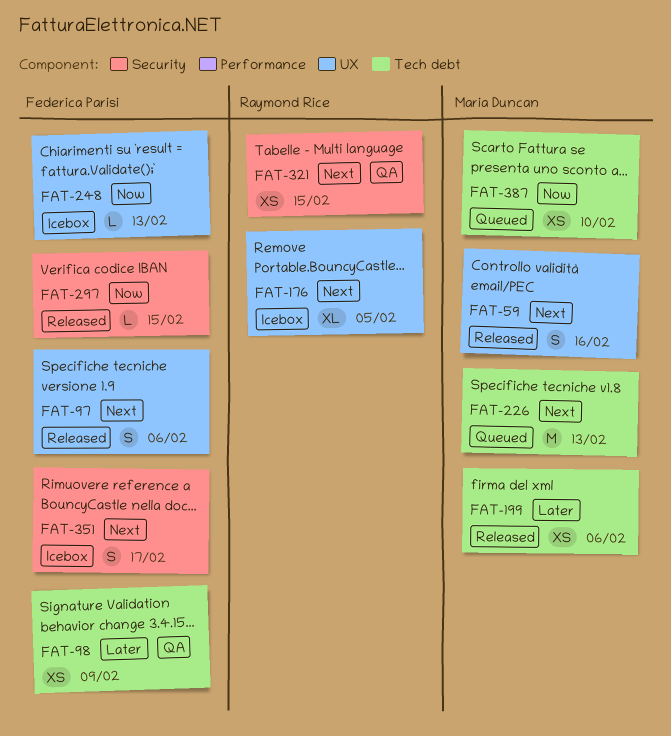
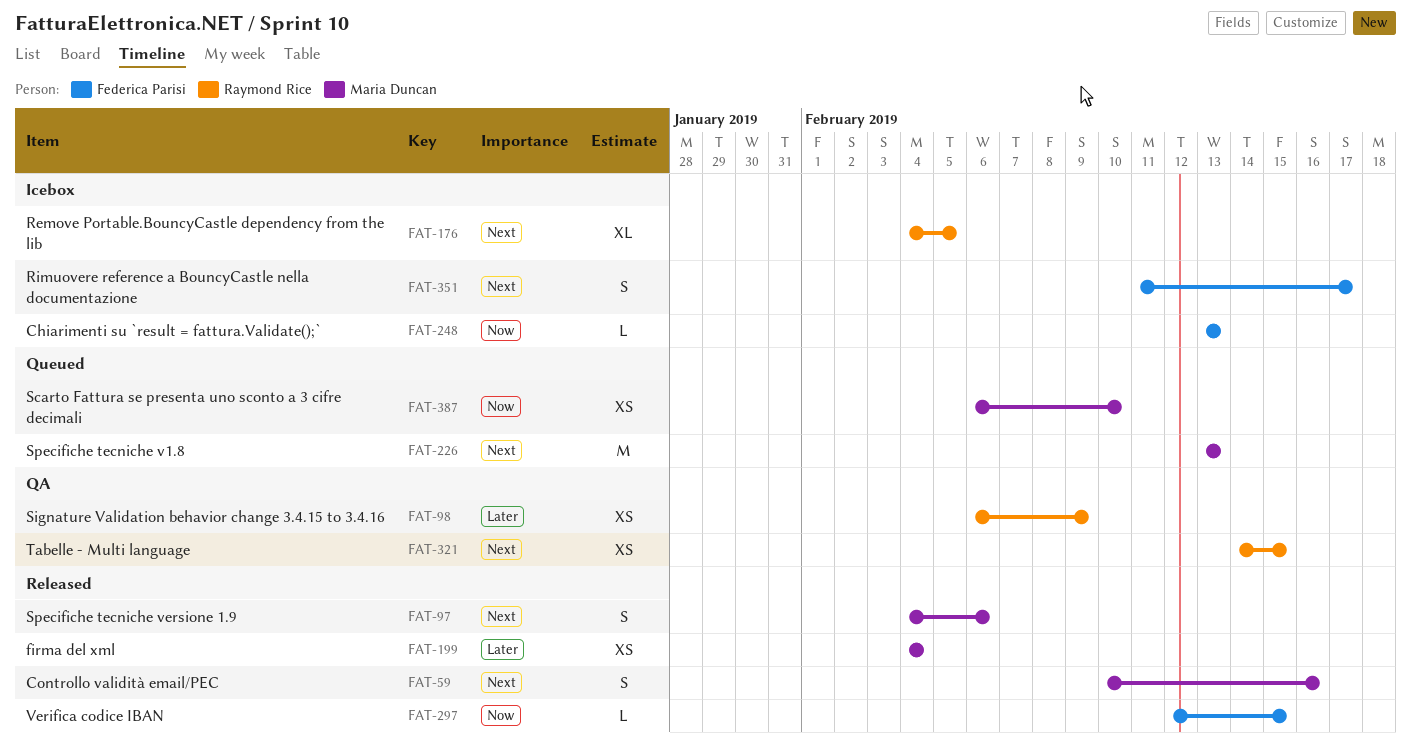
FAT-97, owner: Federica Parisi -> Maria Duncan
FAT-98, owner: Federica Parisi -> Raymond Rice
FAT-199, due: Feb 6 -> Feb 4

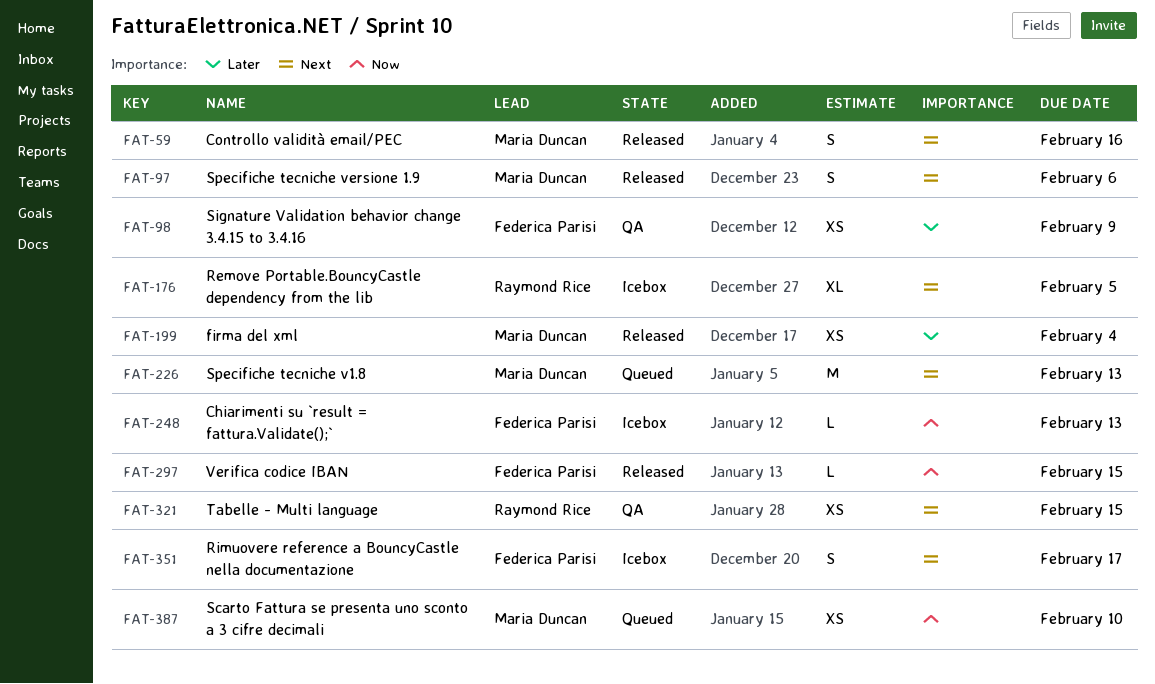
FAT-98, owner: Raymond Rice -> Federica Parisi

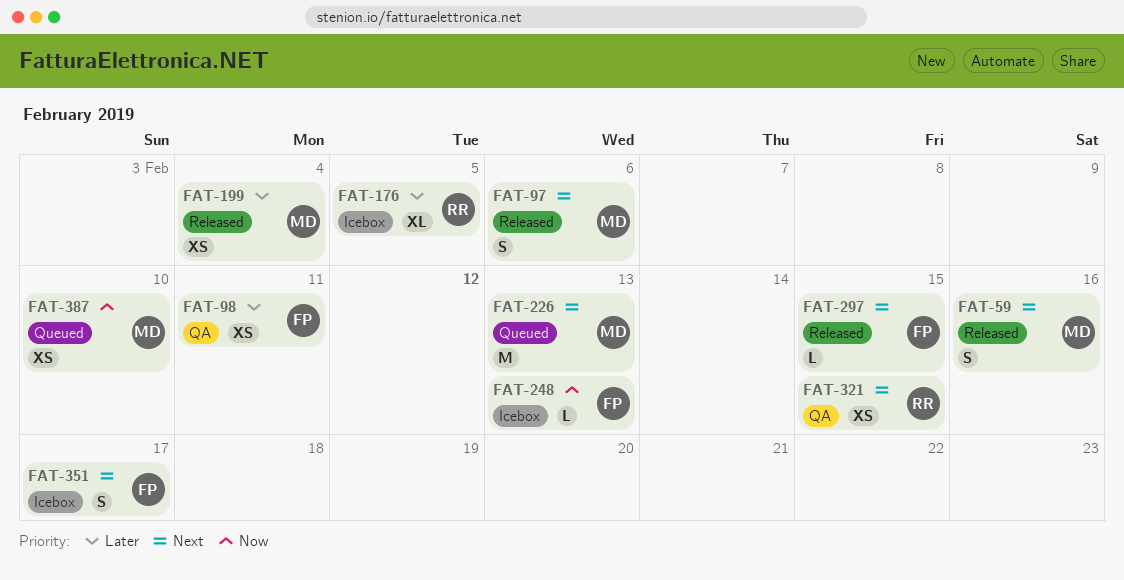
FAT-98, due: Feb 9 -> Feb 11
FAT-176, priority: Next -> Later
FAT-297, priority: Now -> Next

